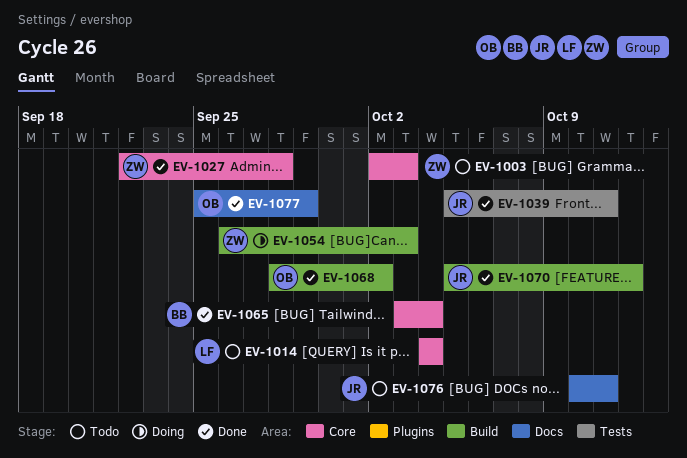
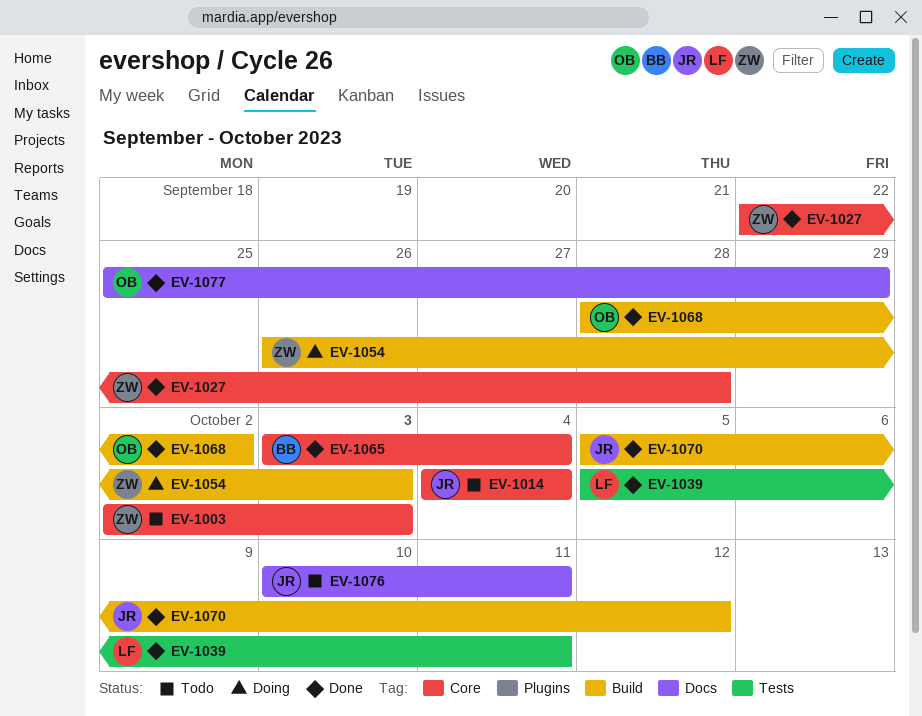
EV-1014, owner: LF -> JR
EV-1039, owner: JR -> LF

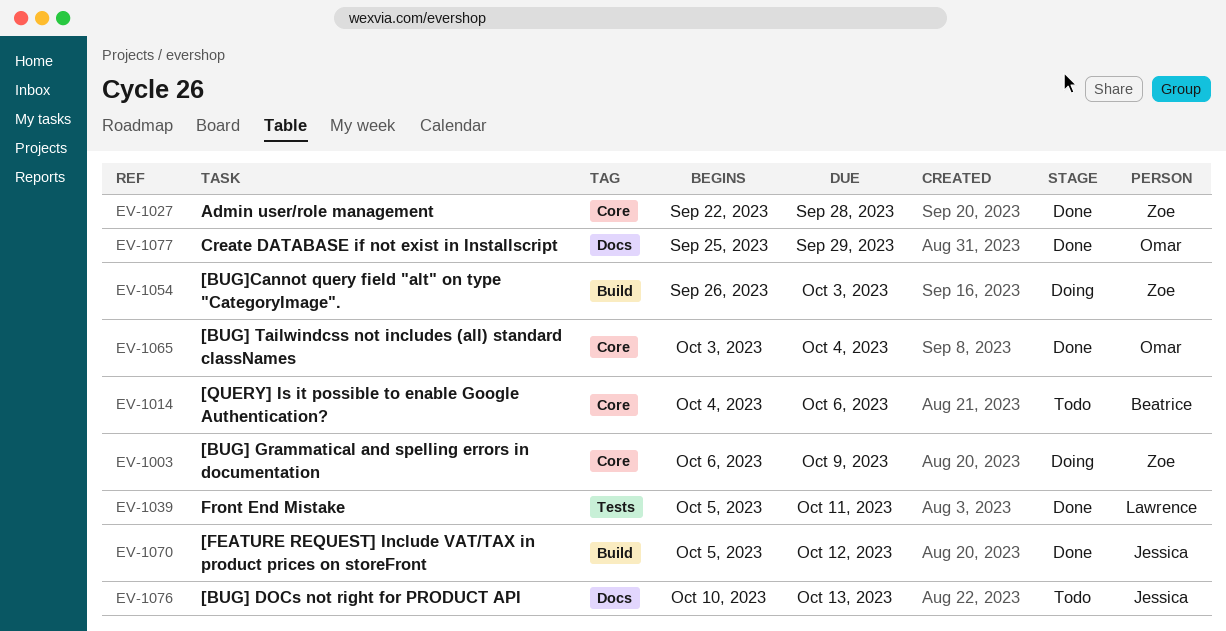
EV-1003, status: Todo -> Doing
EV-1003, start: Oct 2 -> Oct 6
EV-1003, due: Oct 3 -> Oct 9
EV-1014, owner: Jessica -> Beatrice
EV-1014, due: Oct 4 -> Oct 6
EV-1065, owner: Beatrice -> Omar
EV-1068: present -> none
EV-1076, due: Oct 11 -> Oct 13

